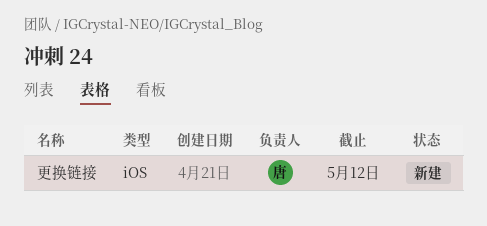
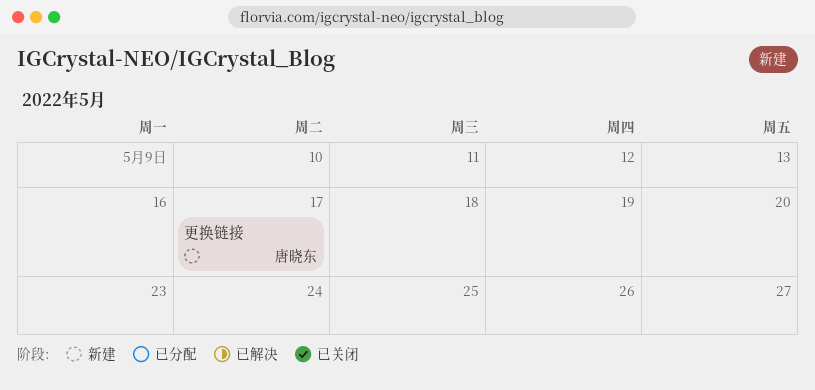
更换链接, due: May 12 -> May 17

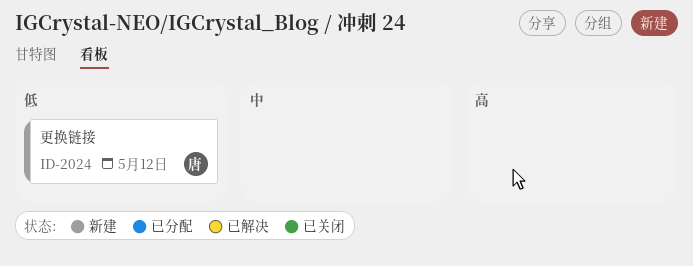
更换链接, due: May 17 -> May 12

